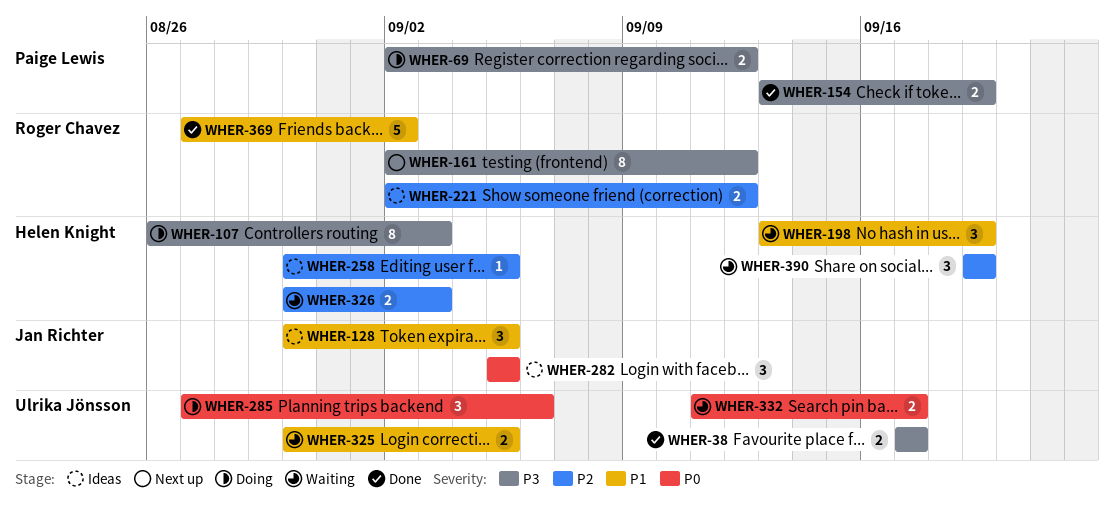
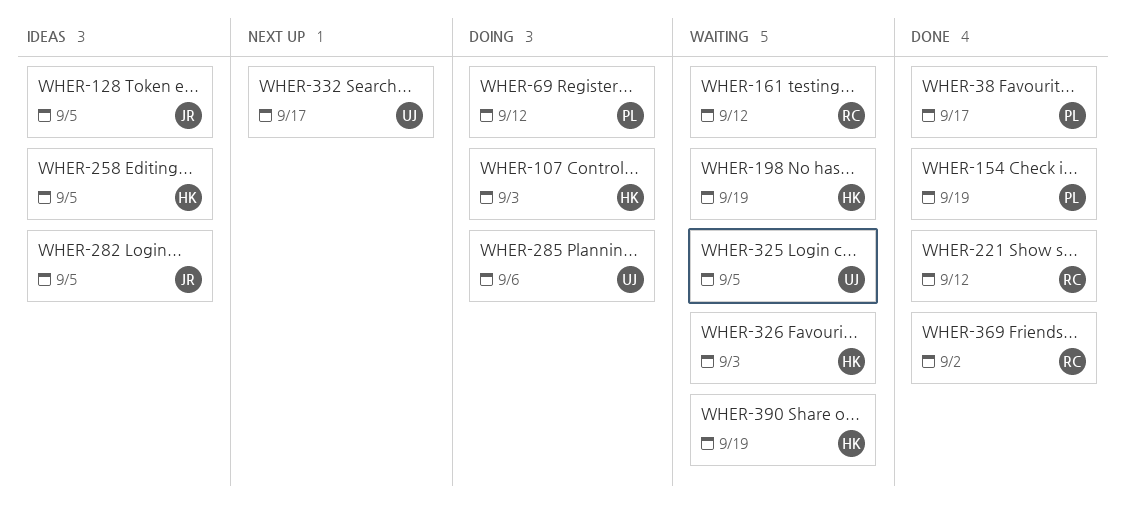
WHER-38, owner: Ulrika Jönsson -> Paige Lewis
WHER-161, status: Next up -> Waiting
WHER-221, status: Ideas -> Done
WHER-332, status: Waiting -> Next up

